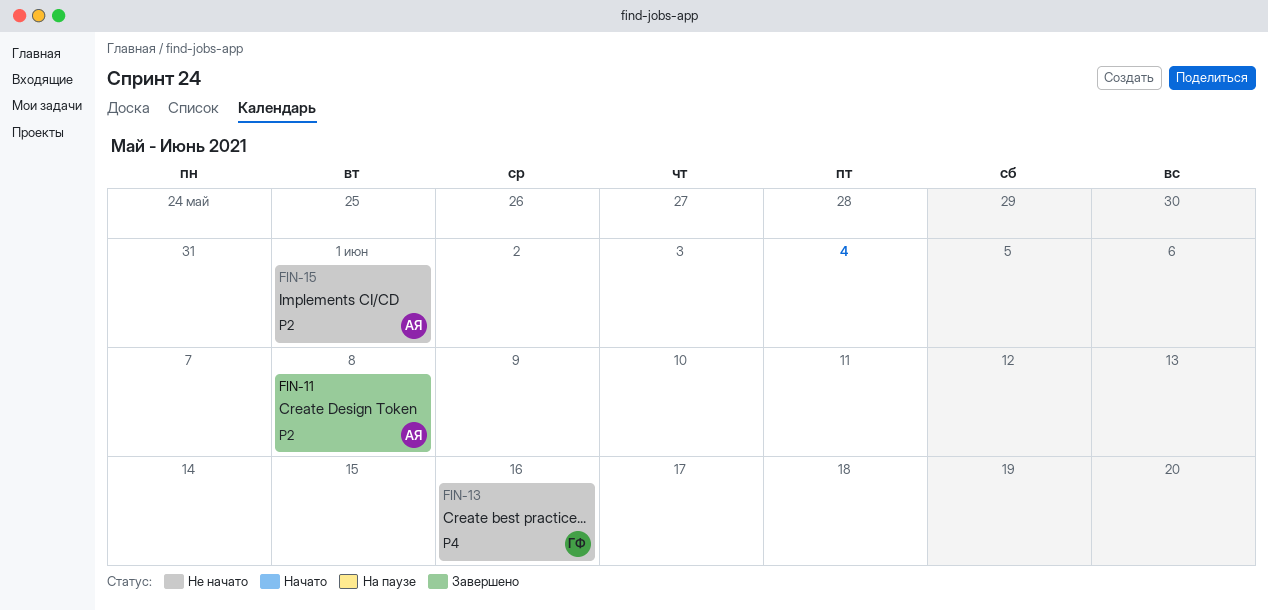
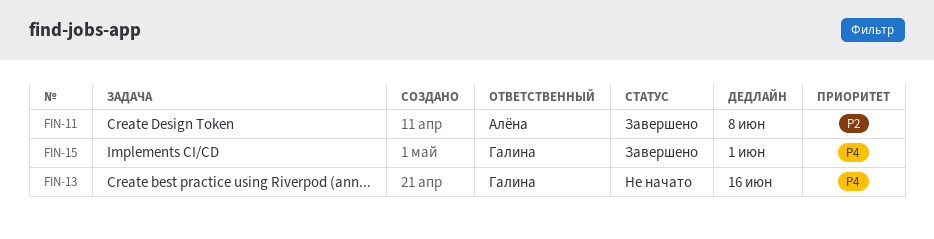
FIN-15, status: Не начато -> Завершено
FIN-15, owner: Алёна -> Галина
FIN-15, priority: P2 -> P4

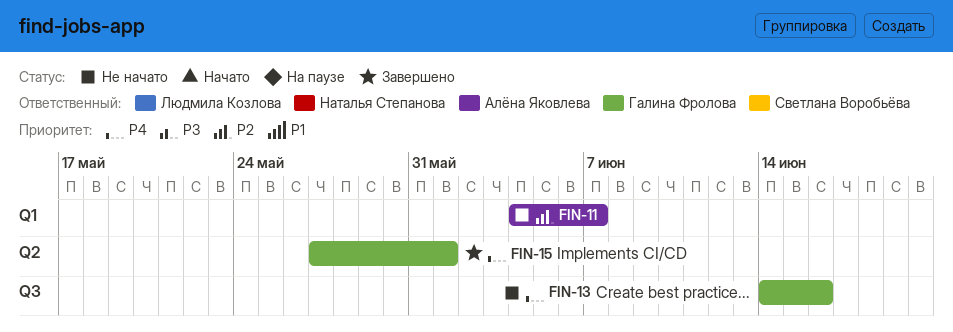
FIN-11, status: Завершено -> Не начато
FIN-11, due: Jun 8 -> Jun 7

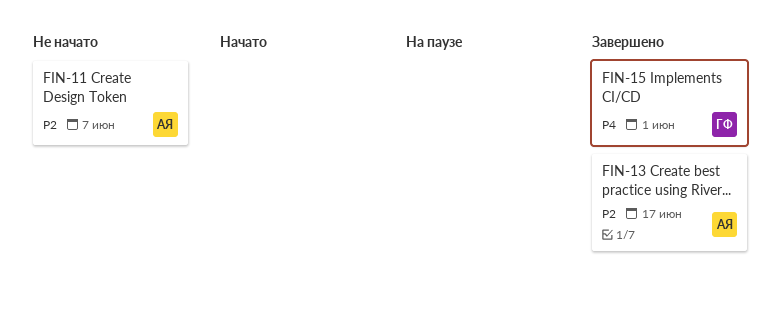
FIN-13, status: Не начато -> Завершено
FIN-13, owner: Галина Фролова -> Алёна Яковлева
FIN-13, priority: P4 -> P2
FIN-13, due: Jun 16 -> Jun 17

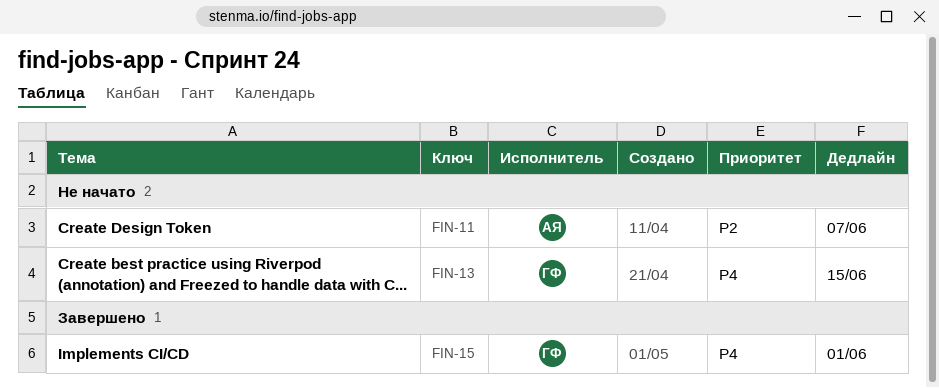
FIN-13, status: Завершено -> Не начато
FIN-13, owner: АЯ -> ГФ
FIN-13, priority: P2 -> P4
FIN-13, due: Jun 17 -> Jun 15

